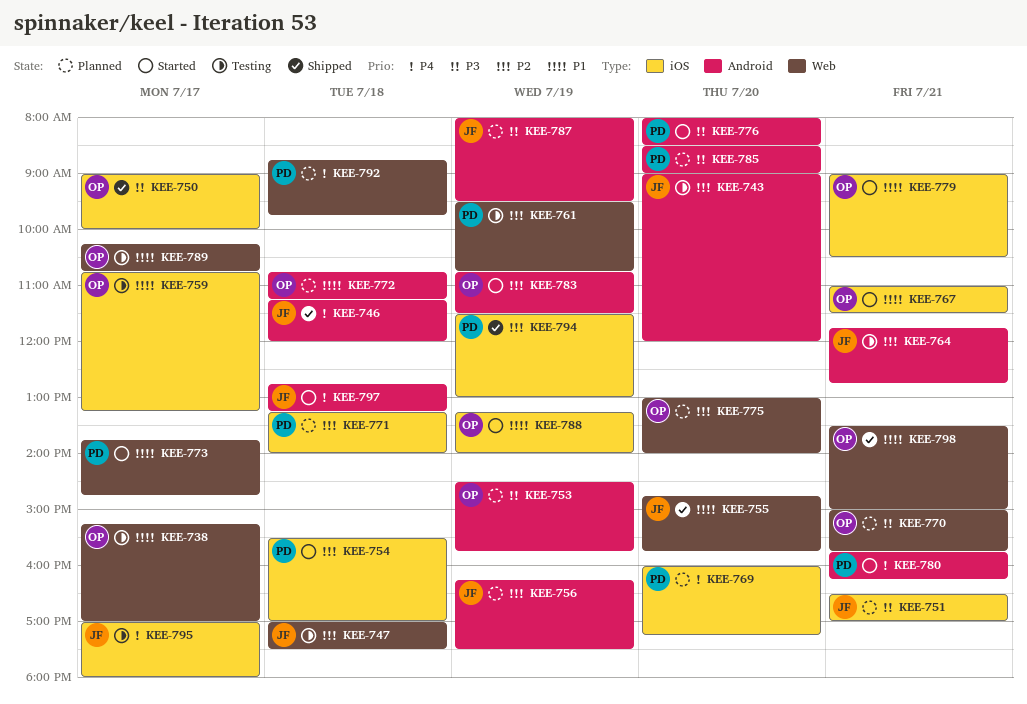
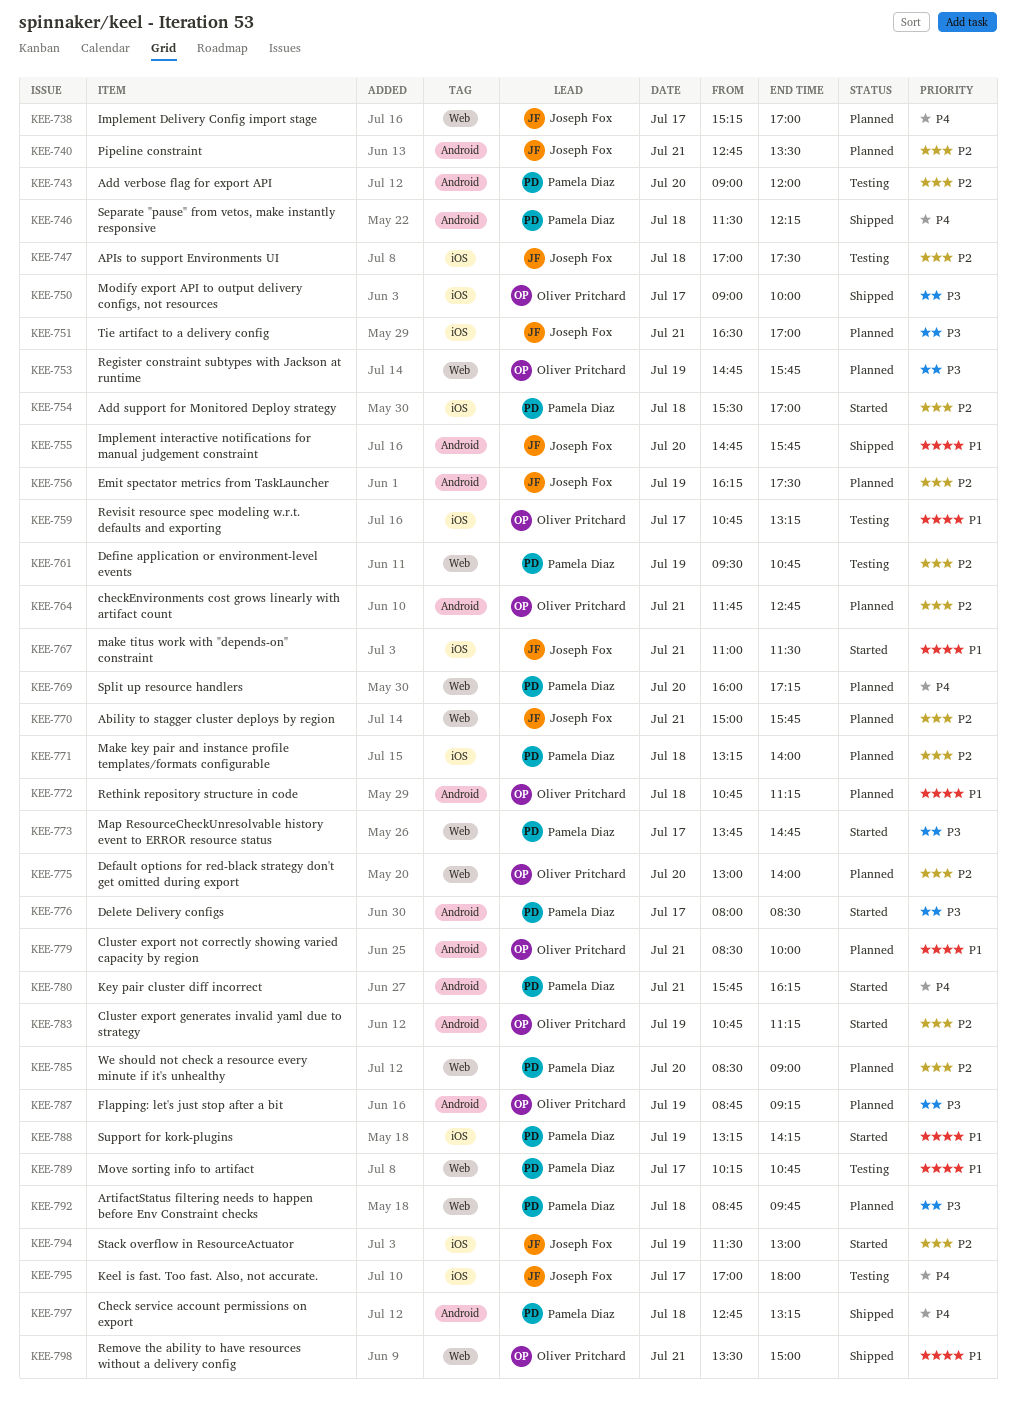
KEE-738, status: Testing -> Planned
KEE-738, owner: Oliver Pritchard -> Joseph Fox
KEE-738, priority: P1 -> P4
KEE-740: none -> present
KEE-743, owner: Joseph Fox -> Pamela Diaz
KEE-746, owner: Joseph Fox -> Pamela Diaz
KEE-746, begins: 11:15 -> 11:30
KEE-746, ends: 12:00 -> 12:15
KEE-747, label: Web -> iOS
KEE-753, label: Android -> Web
KEE-753, begins: 14:30 -> 14:45
KEE-755, label: Web -> Android
KEE-764, status: Testing -> Planned
KEE-764, owner: Joseph Fox -> Oliver Pritchard
KEE-767, owner: Oliver Pritchard -> Joseph Fox
KEE-769, label: iOS -> Web
KEE-770, owner: Oliver Pritchard -> Joseph Fox
KEE-770, priority: P3 -> P2
KEE-773, priority: P1 -> P3
KEE-776, day: Jul 20 -> Jul 17
KEE-779, status: Started -> Planned
KEE-779, label: iOS -> Android
KEE-779, begins: 09:00 -> 08:30
KEE-779, ends: 10:30 -> 10:00
KEE-783, ends: 11:30 -> 11:15
KEE-785, priority: P3 -> P2
KEE-785, label: Android -> Web
KEE-787, owner: Joseph Fox -> Oliver Pritchard
KEE-787, begins: 08:00 -> 08:45
KEE-787, ends: 09:30 -> 09:15
KEE-788, owner: Oliver Pritchard -> Pamela Diaz
KEE-788, ends: 14:00 -> 14:15
KEE-789, owner: Oliver Pritchard -> Pamela Diaz
KEE-792, priority: P4 -> P3
KEE-794, status: Shipped -> Started
KEE-794, owner: Pamela Diaz -> Joseph Fox
KEE-797, status: Started -> Shipped
KEE-797, owner: Joseph Fox -> Pamela Diaz

